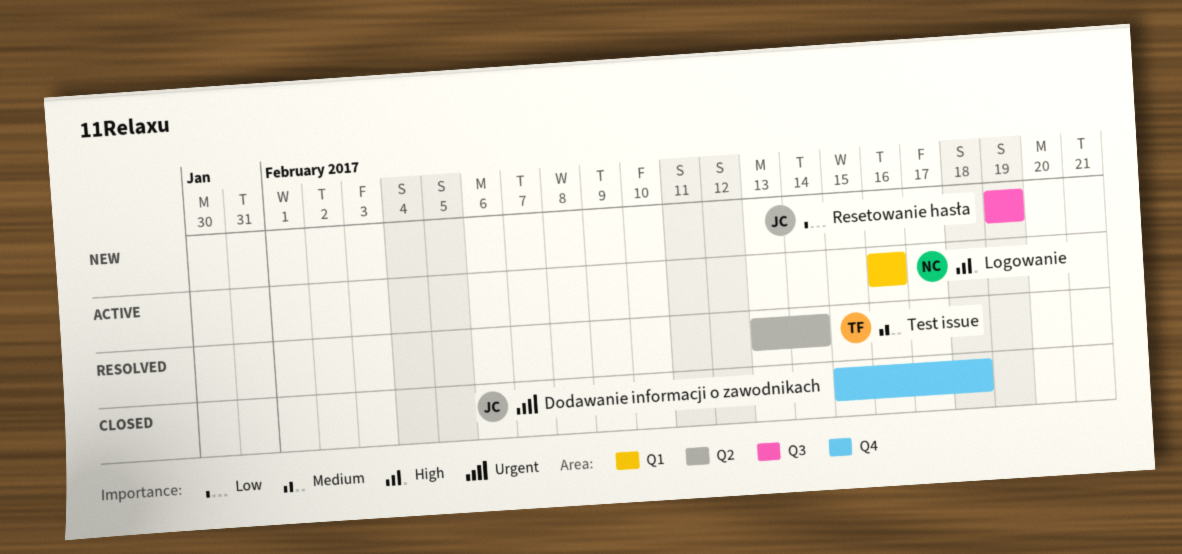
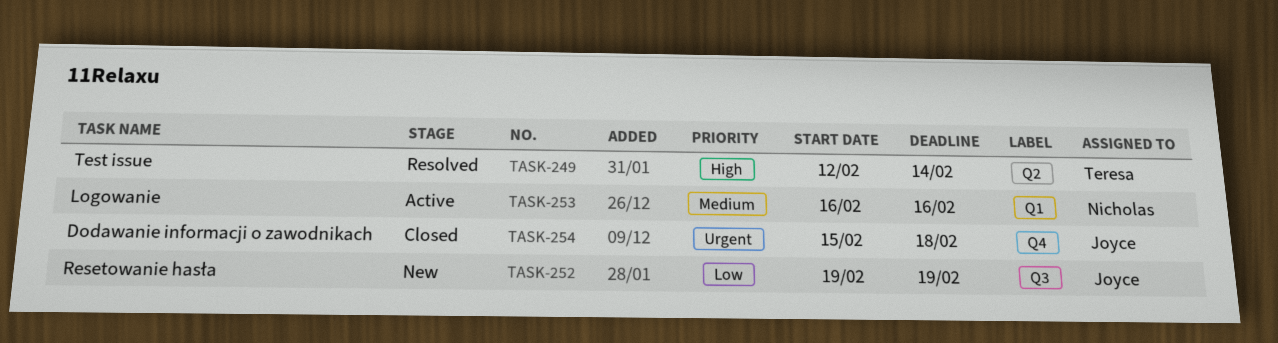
Logowanie, priority: High -> Medium
Test issue, priority: Medium -> High
Test issue, start: Feb 13 -> Feb 12

